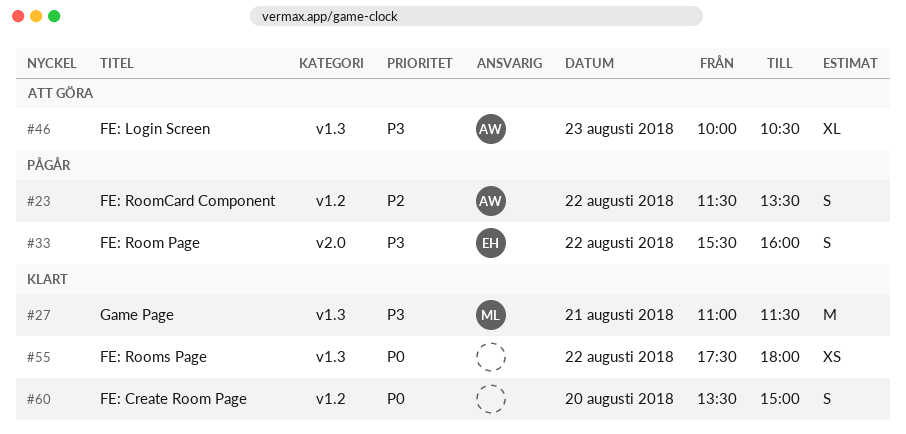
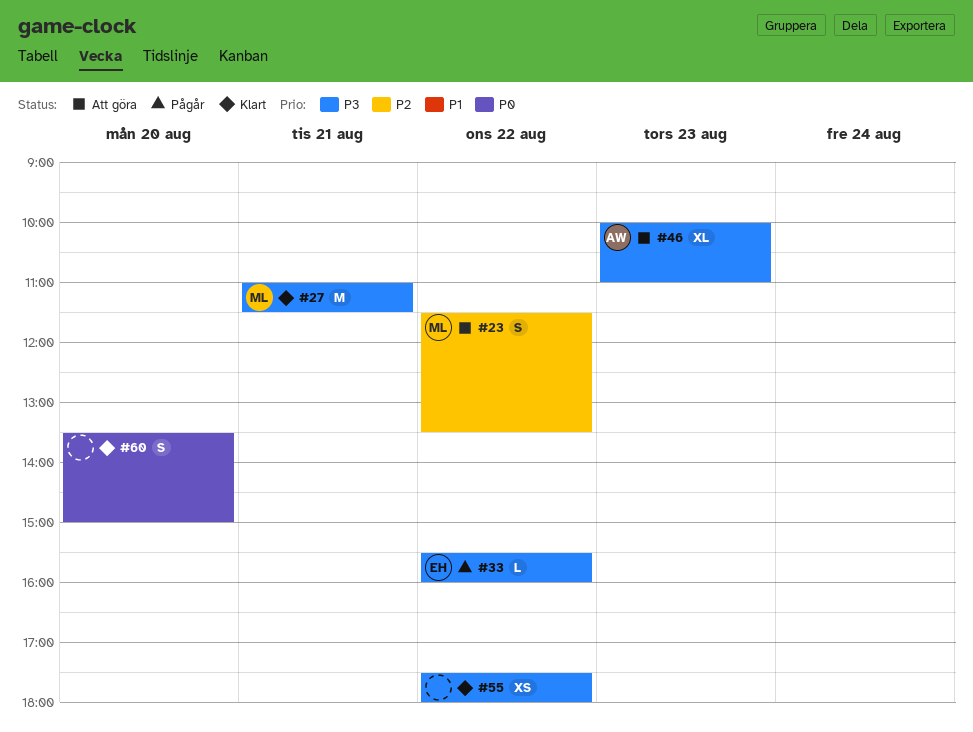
#23, status: Pågår -> Att göra
#23, owner: AW -> ML
#33, estimate: S -> L
#46, ends: 10:30 -> 11:00
#55, priority: P0 -> P3

